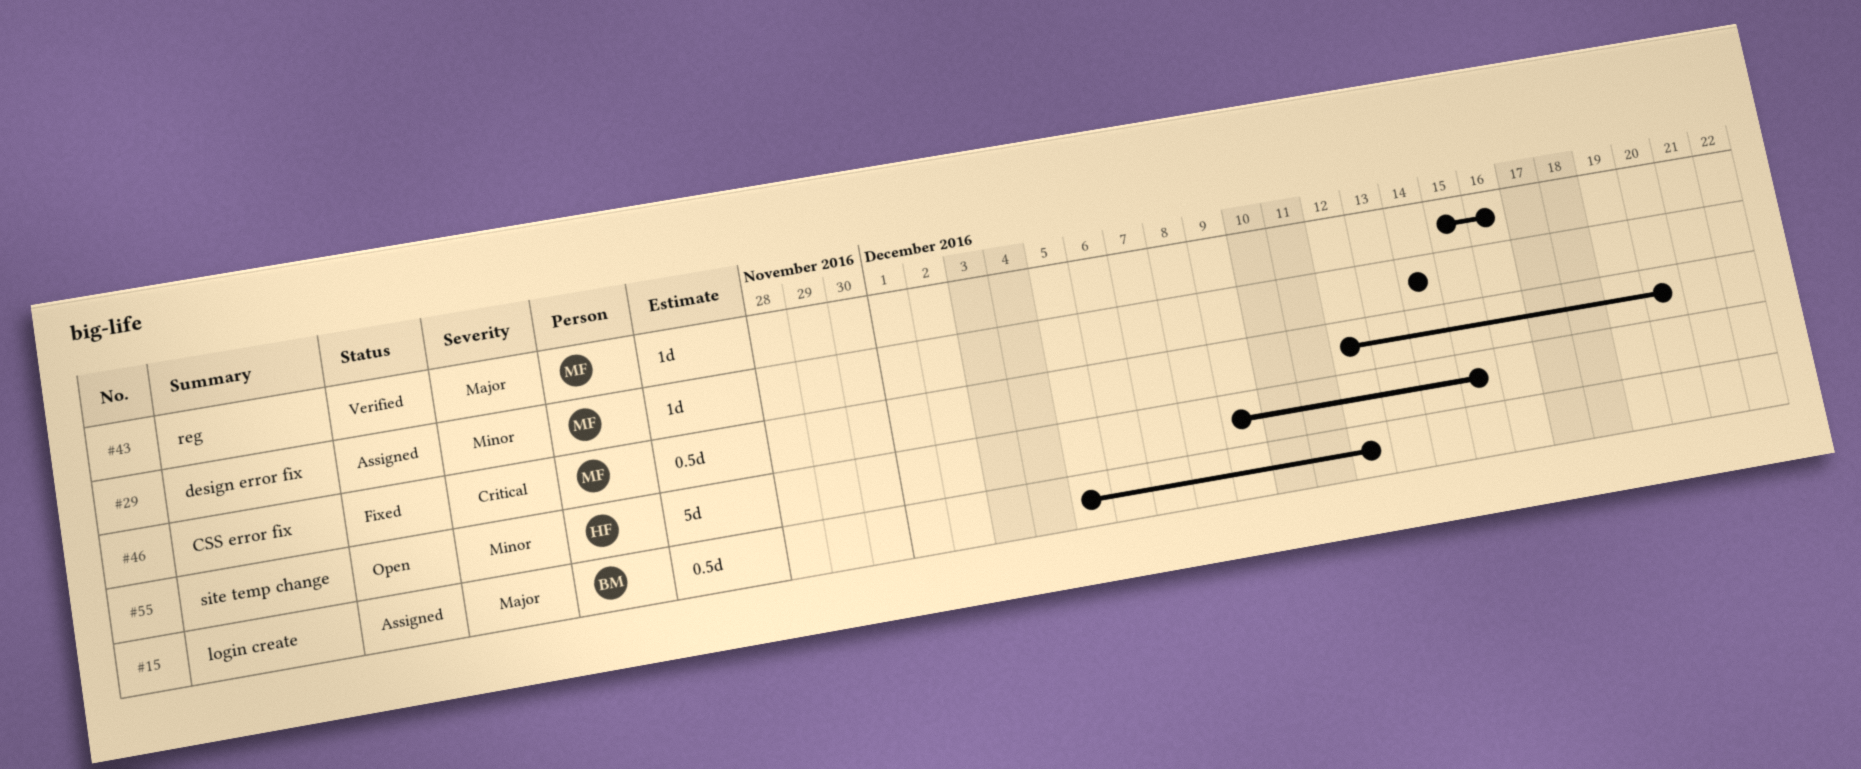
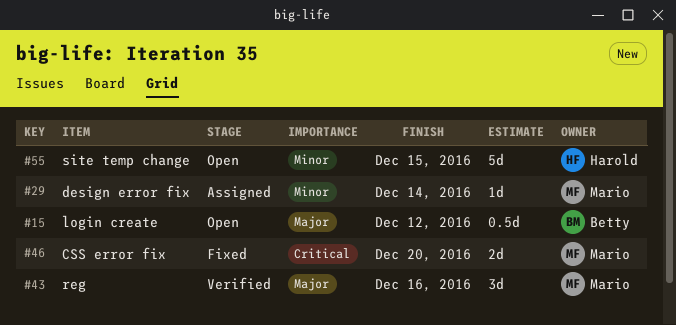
#15, status: Assigned -> Open
#43, estimate: 1d -> 3d
#46, estimate: 0.5d -> 2d

